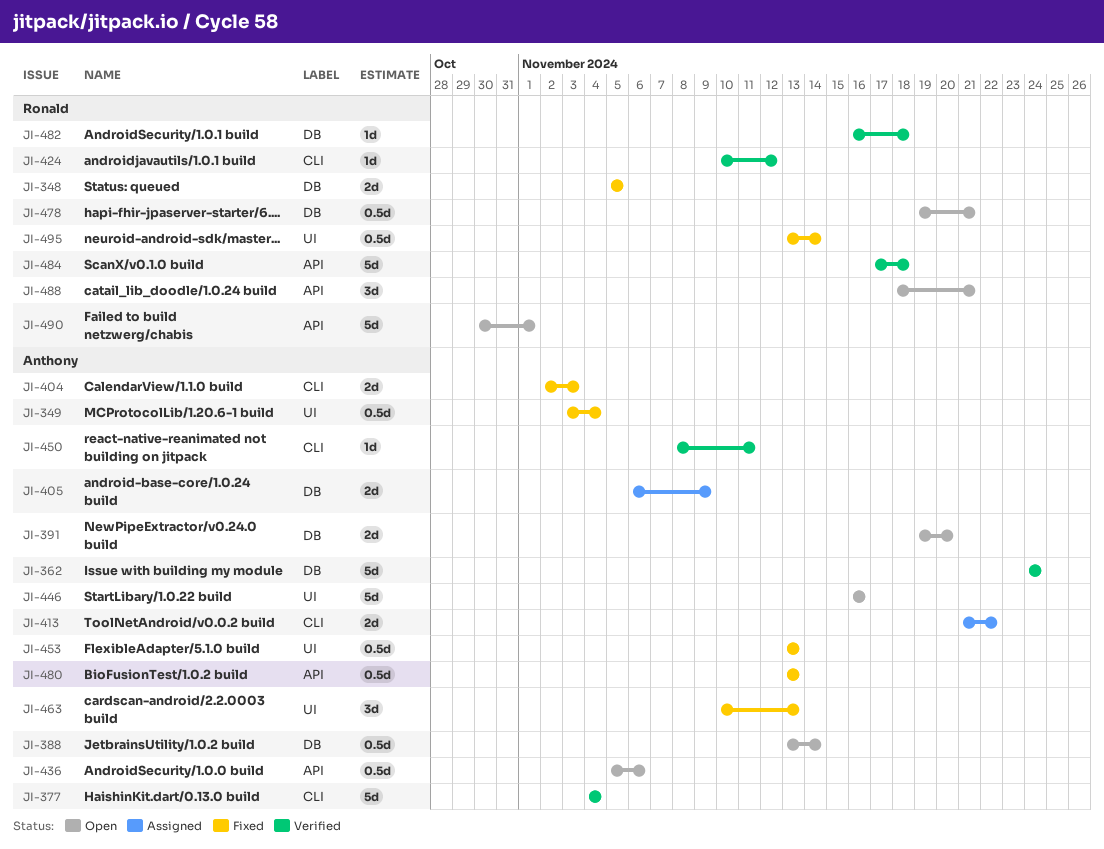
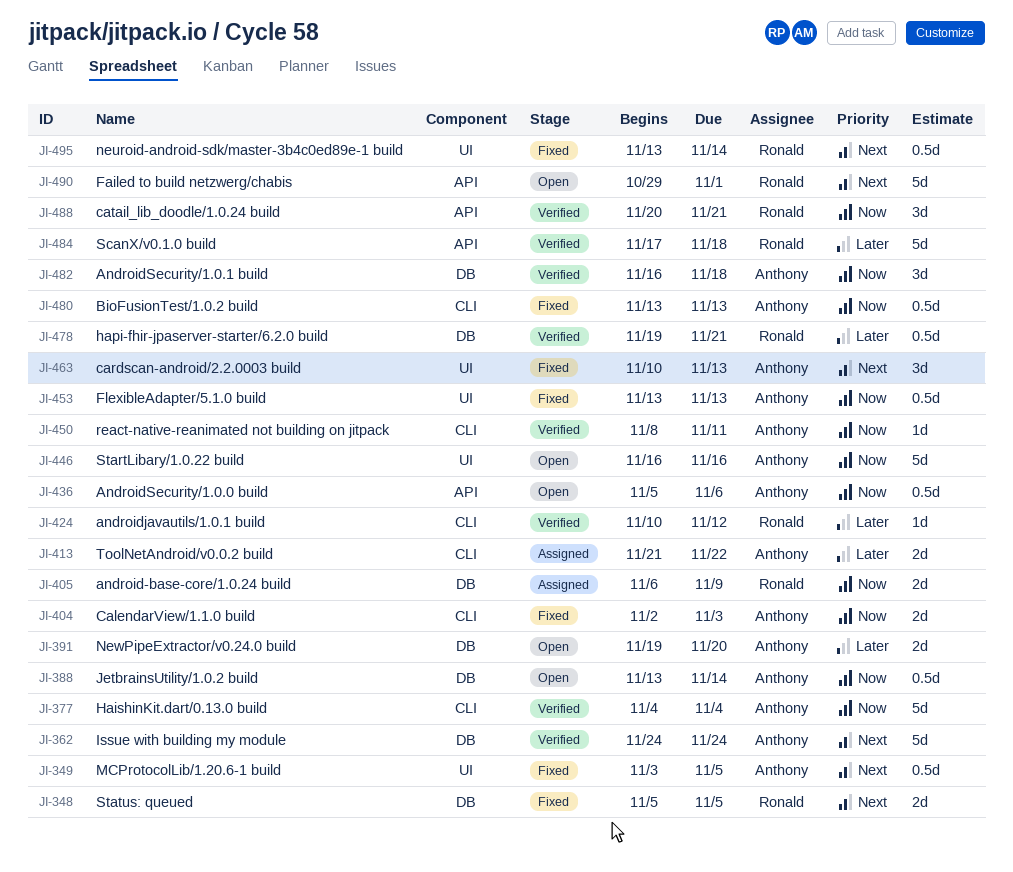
JI-349, due: Nov 4 -> Nov 5
JI-405, owner: Anthony -> Ronald
JI-478, status: Open -> Verified
JI-480, label: API -> CLI
JI-482, owner: Ronald -> Anthony
JI-482, estimate: 1d -> 3d
JI-488, status: Open -> Verified
JI-488, start: Nov 18 -> Nov 20
JI-490, start: Oct 30 -> Oct 29

